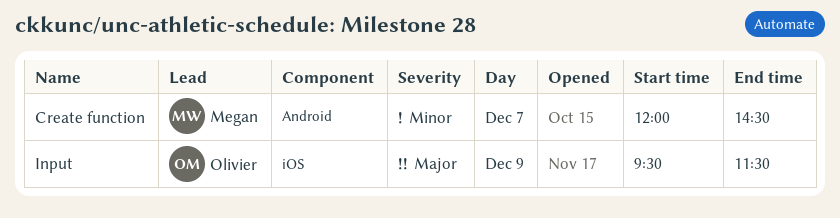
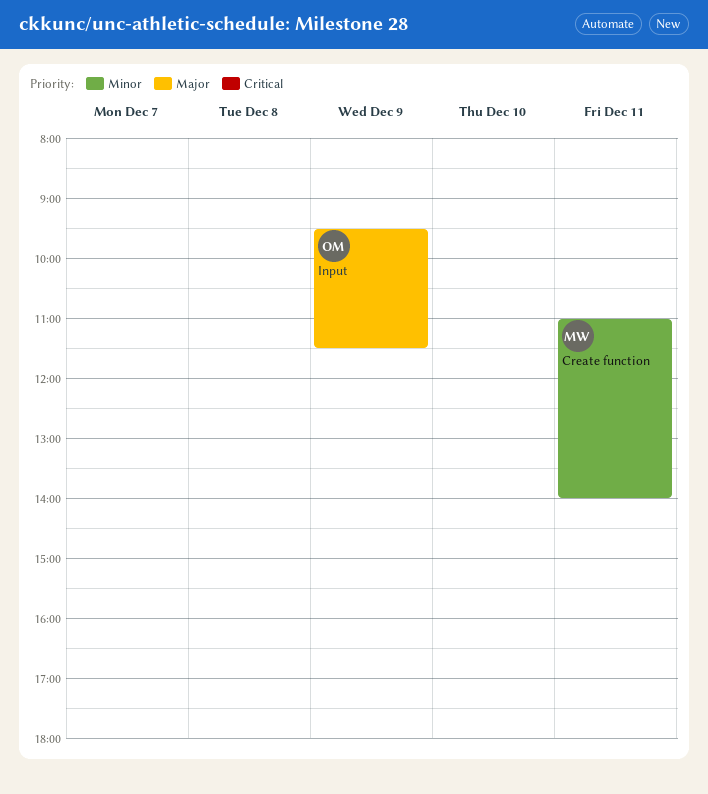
Create function, day: Dec 7 -> Dec 11
Create function, begins: 12:00 -> 11:00
Create function, ends: 14:30 -> 14:00

